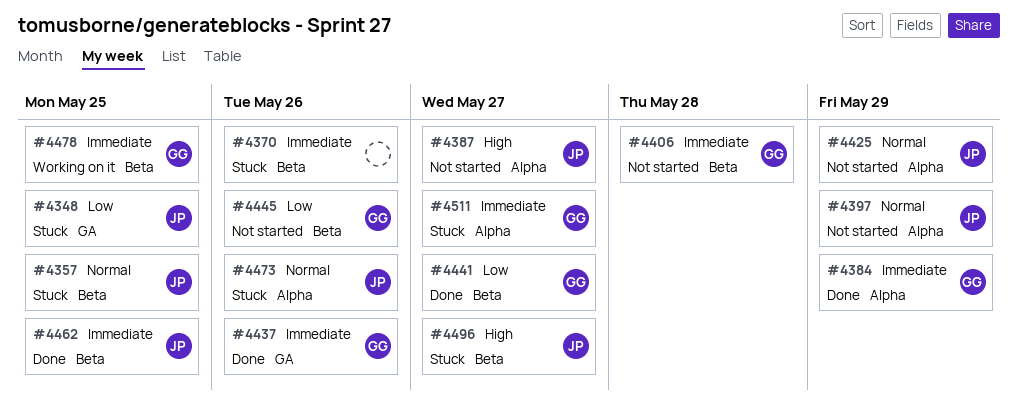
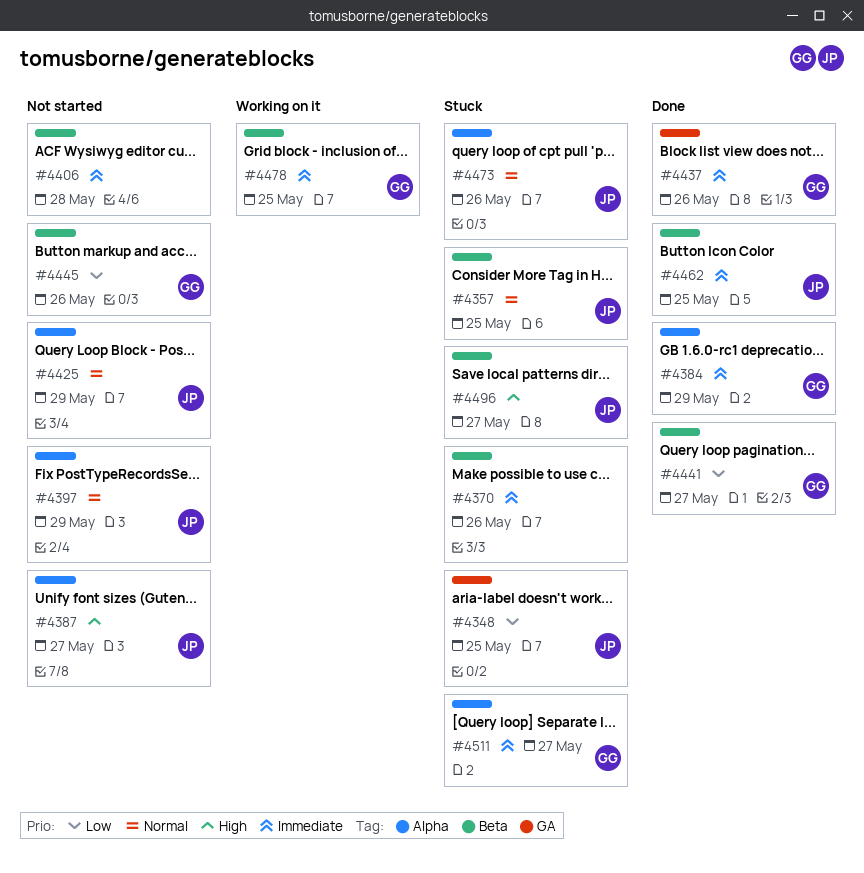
#4406, owner: GG -> none

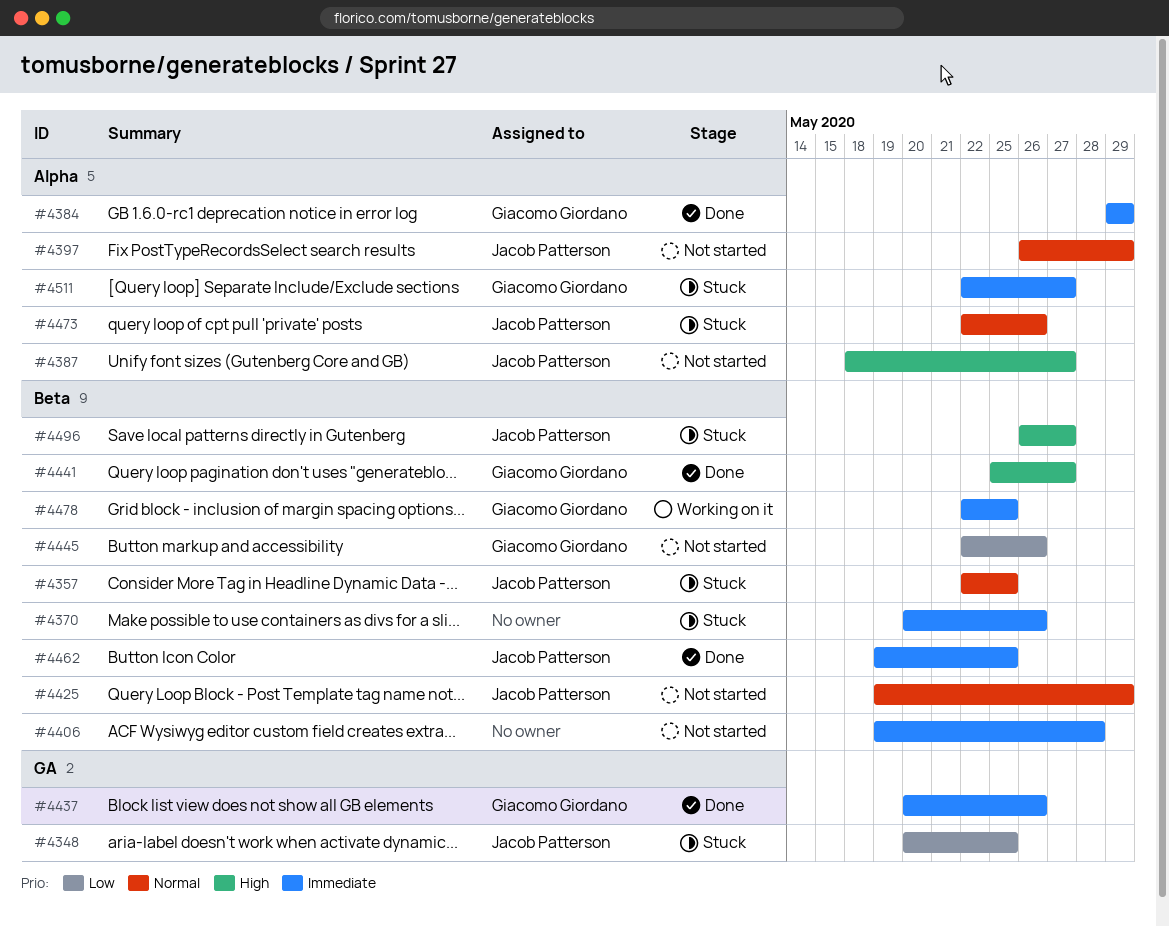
#4425, label: Alpha -> Beta
#4441, priority: Low -> High

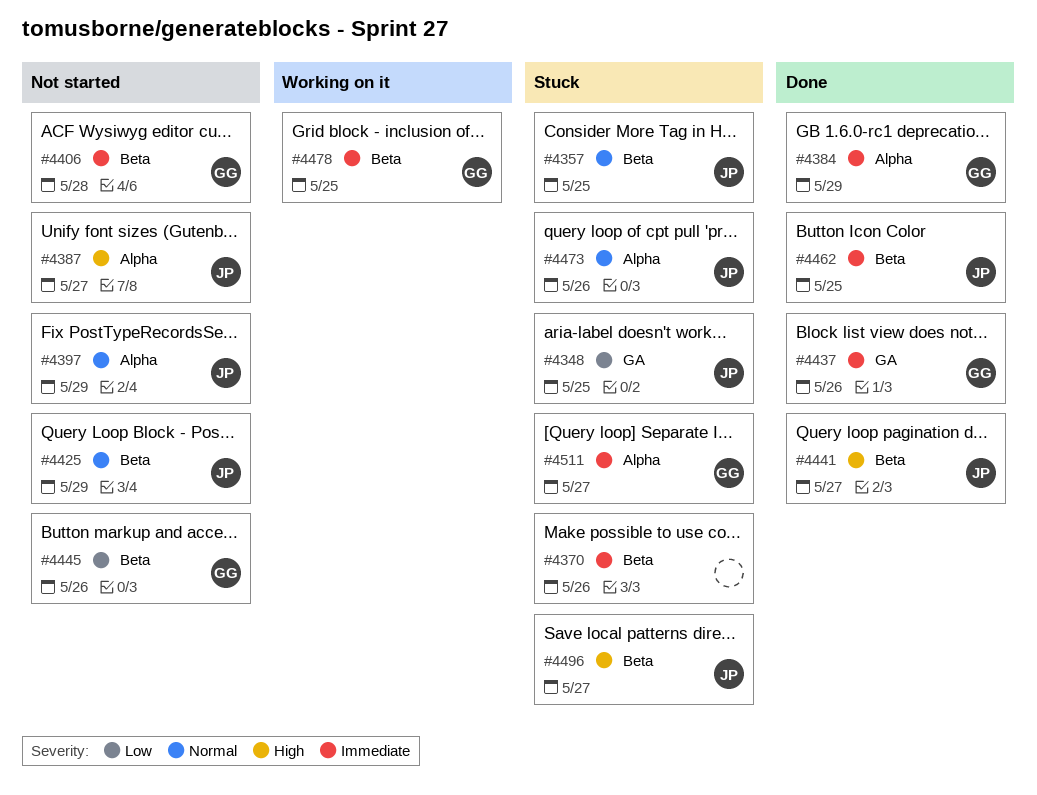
#4406, owner: none -> Giacomo Giordano
#4441, owner: Giacomo Giordano -> Jacob Patterson

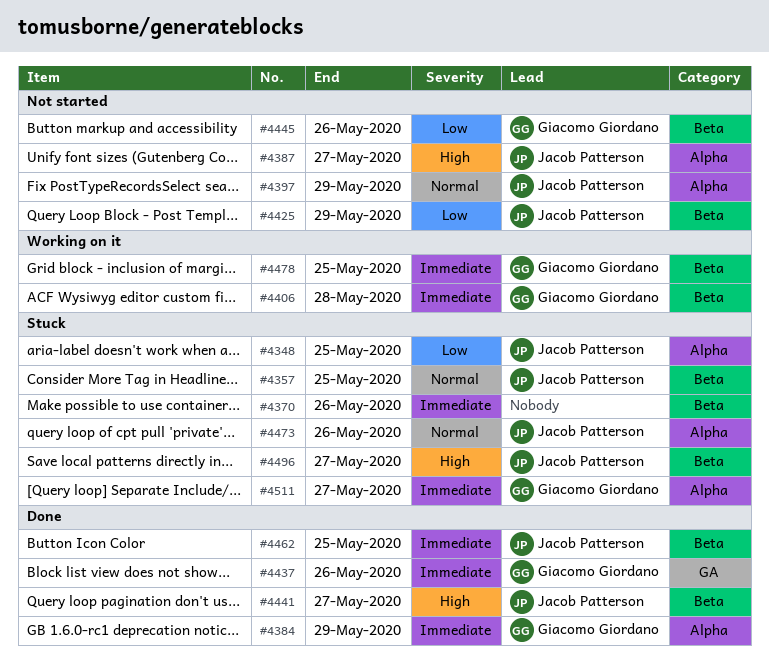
#4348, label: GA -> Alpha
#4406, status: Not started -> Working on it
#4425, priority: Normal -> Low

